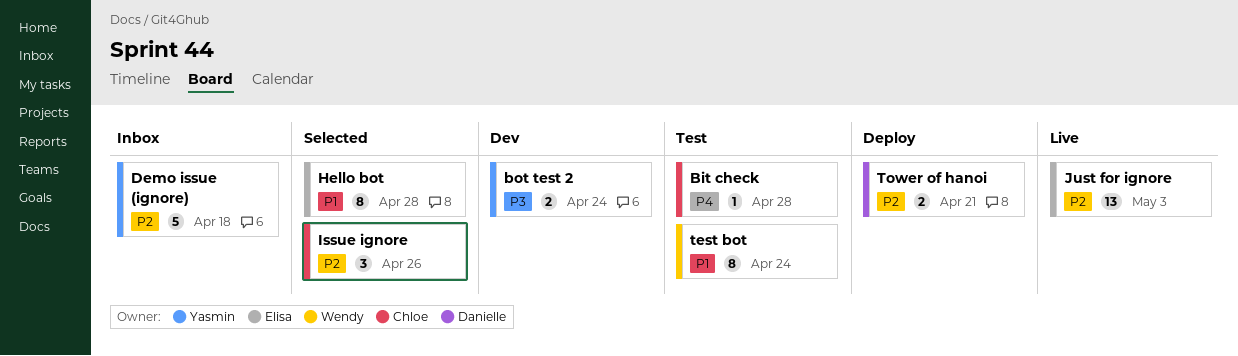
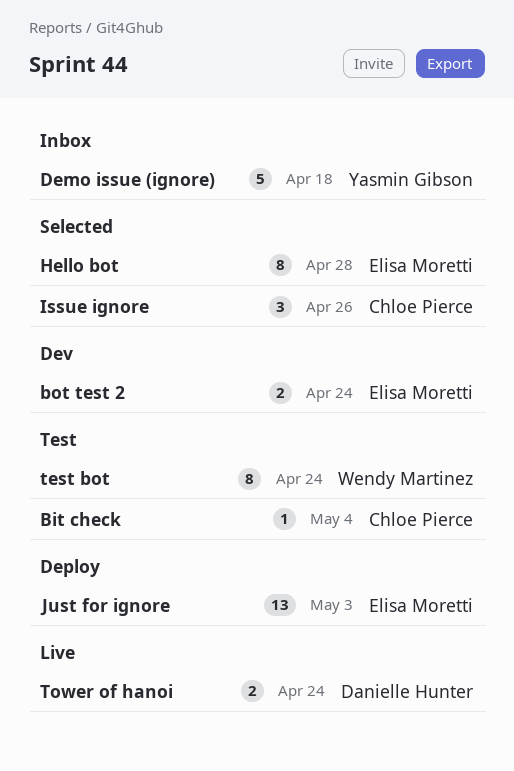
Bit check, due: Apr 28 -> May 4
bot test 2, owner: Yasmin Gibson -> Elisa Moretti
Just for ignore, status: Live -> Deploy
Tower of hanoi, status: Deploy -> Live
Tower of hanoi, due: Apr 21 -> Apr 24

